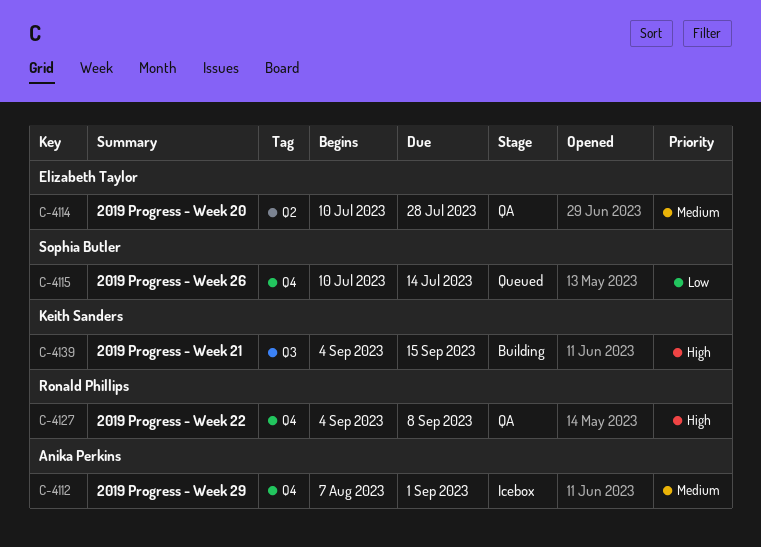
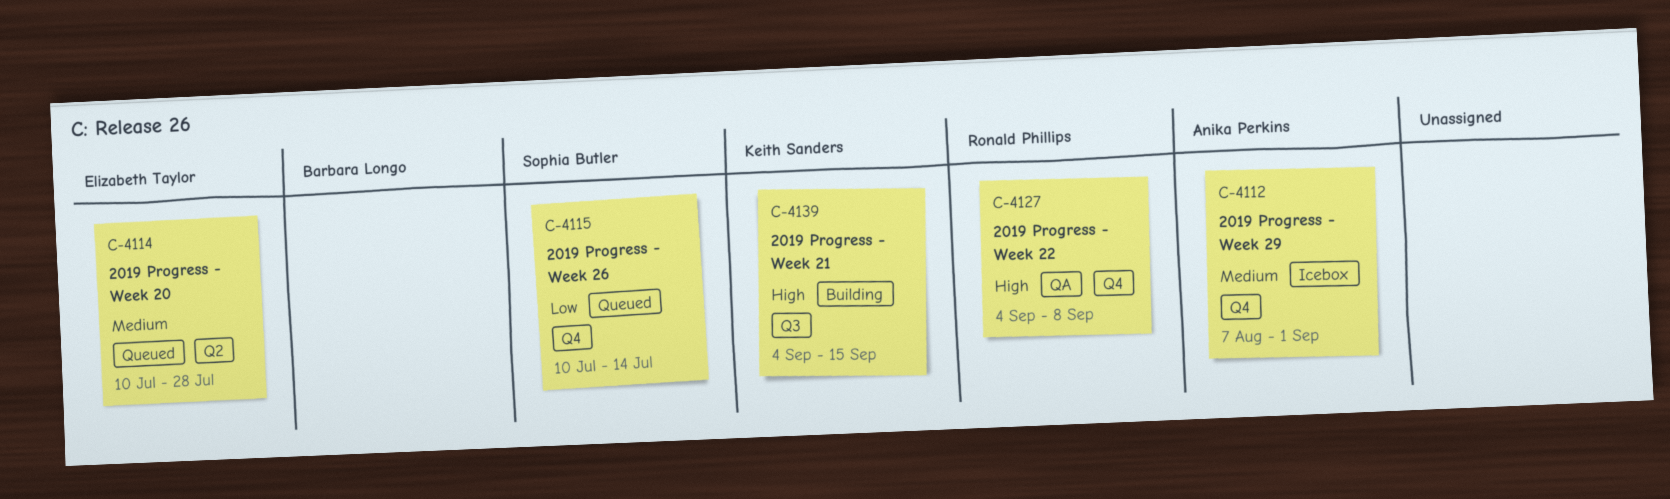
C-4114, status: QA -> Queued

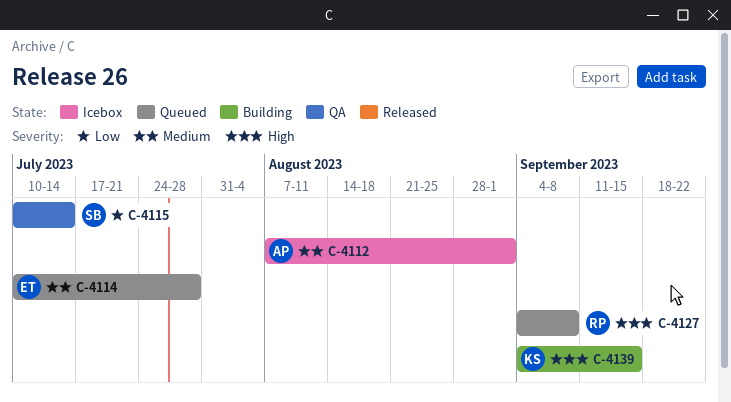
C-4115, status: Queued -> QA
C-4127, status: QA -> Queued

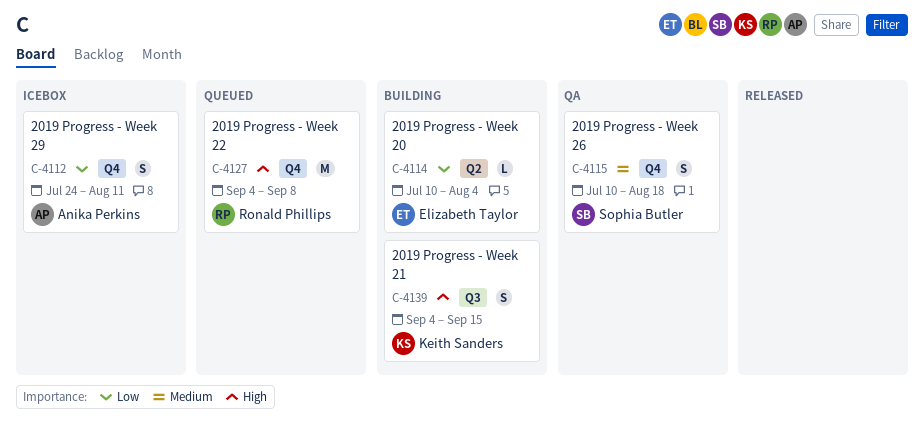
C-4112, priority: Medium -> Low
C-4112, start: Aug 7 -> Jul 24
C-4112, due: Sep 1 -> Aug 11
C-4114, status: Queued -> Building
C-4114, priority: Medium -> Low
C-4114, due: Jul 28 -> Aug 4
C-4115, priority: Low -> Medium
C-4115, due: Jul 14 -> Aug 18

